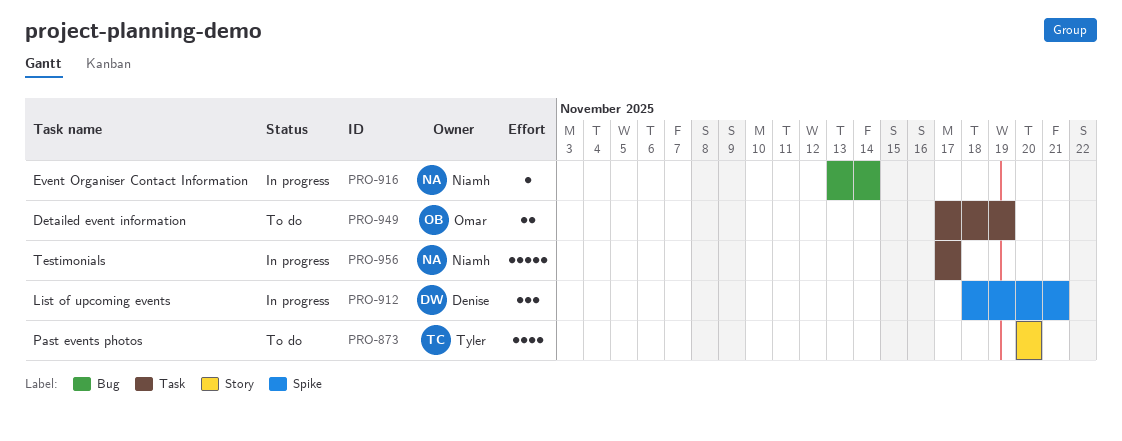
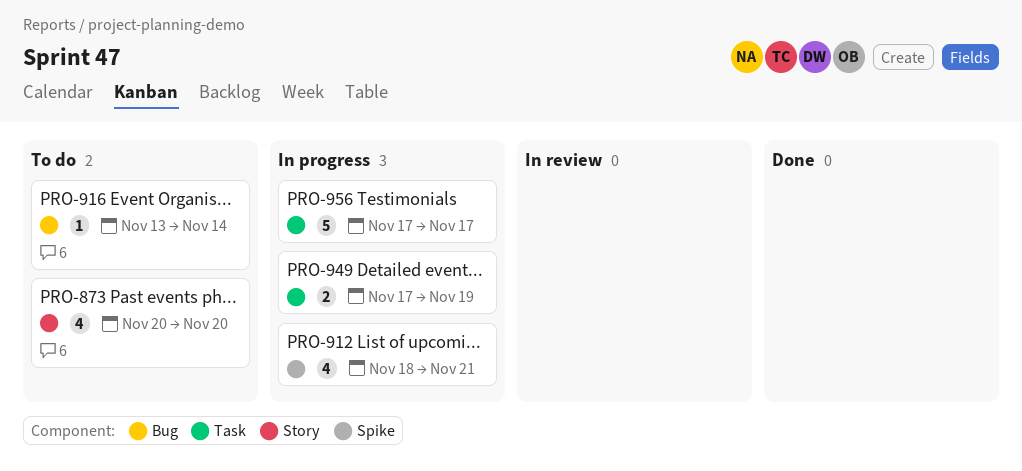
PRO-912, estimate: 3 -> 4
PRO-916, status: In progress -> To do
PRO-949, status: To do -> In progress

